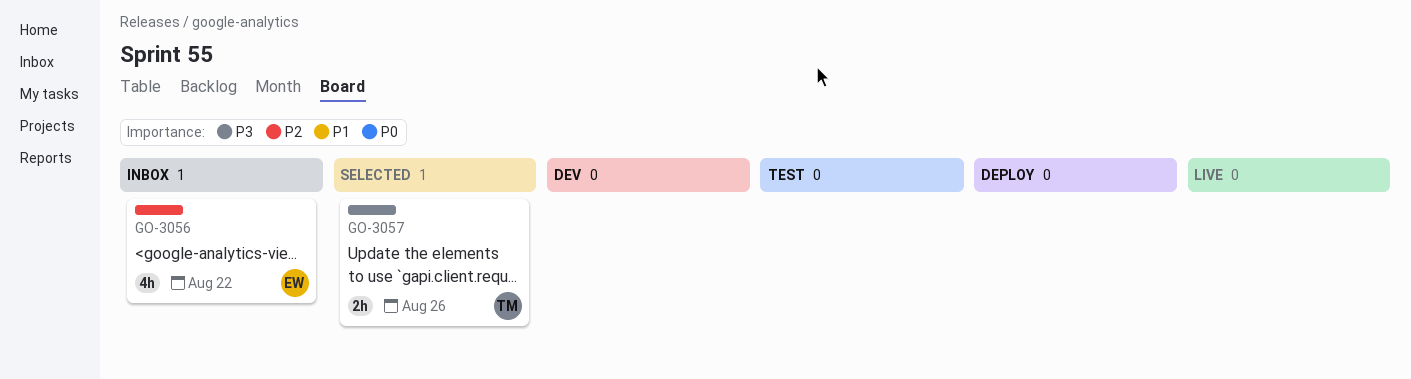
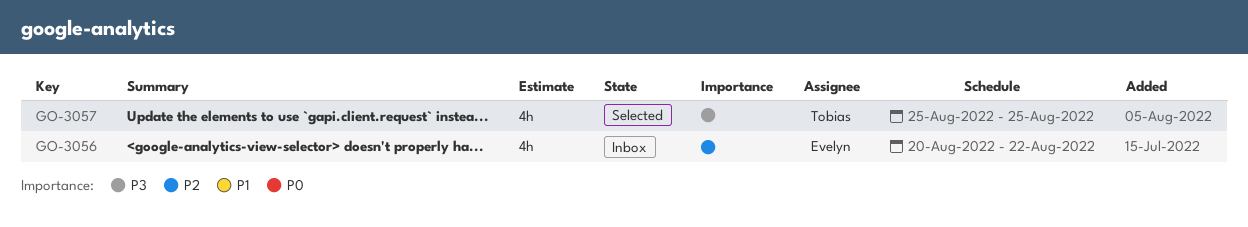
GO-3057, estimate: 2h -> 4h
GO-3057, due: Aug 26 -> Aug 25

